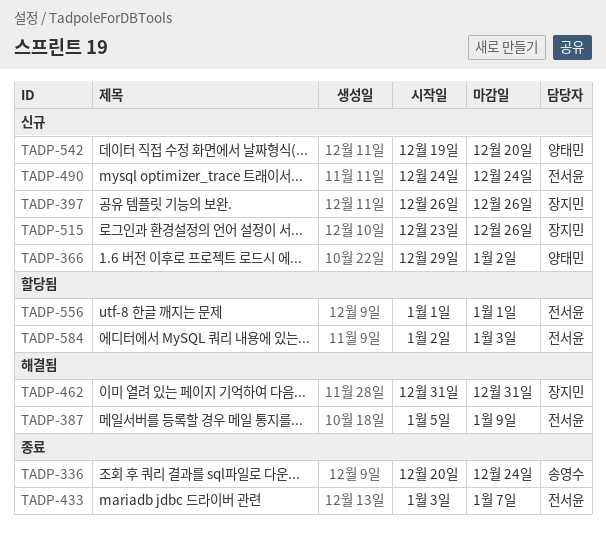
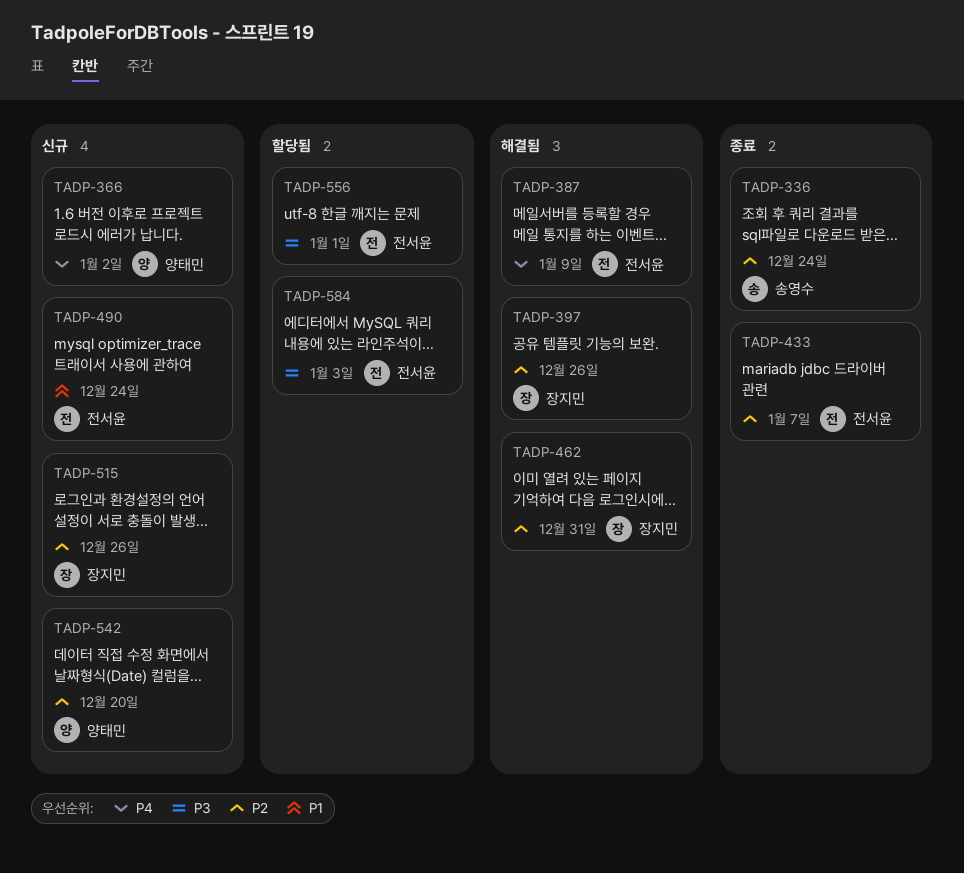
TADP-397, status: 신규 -> 해결됨

